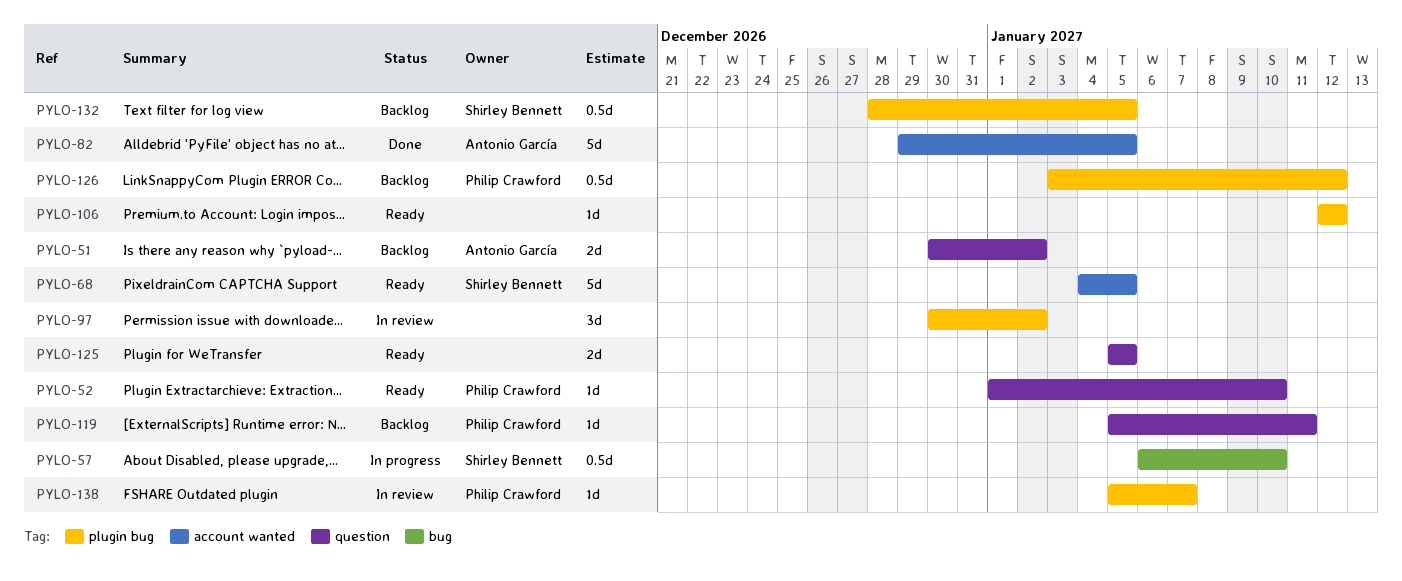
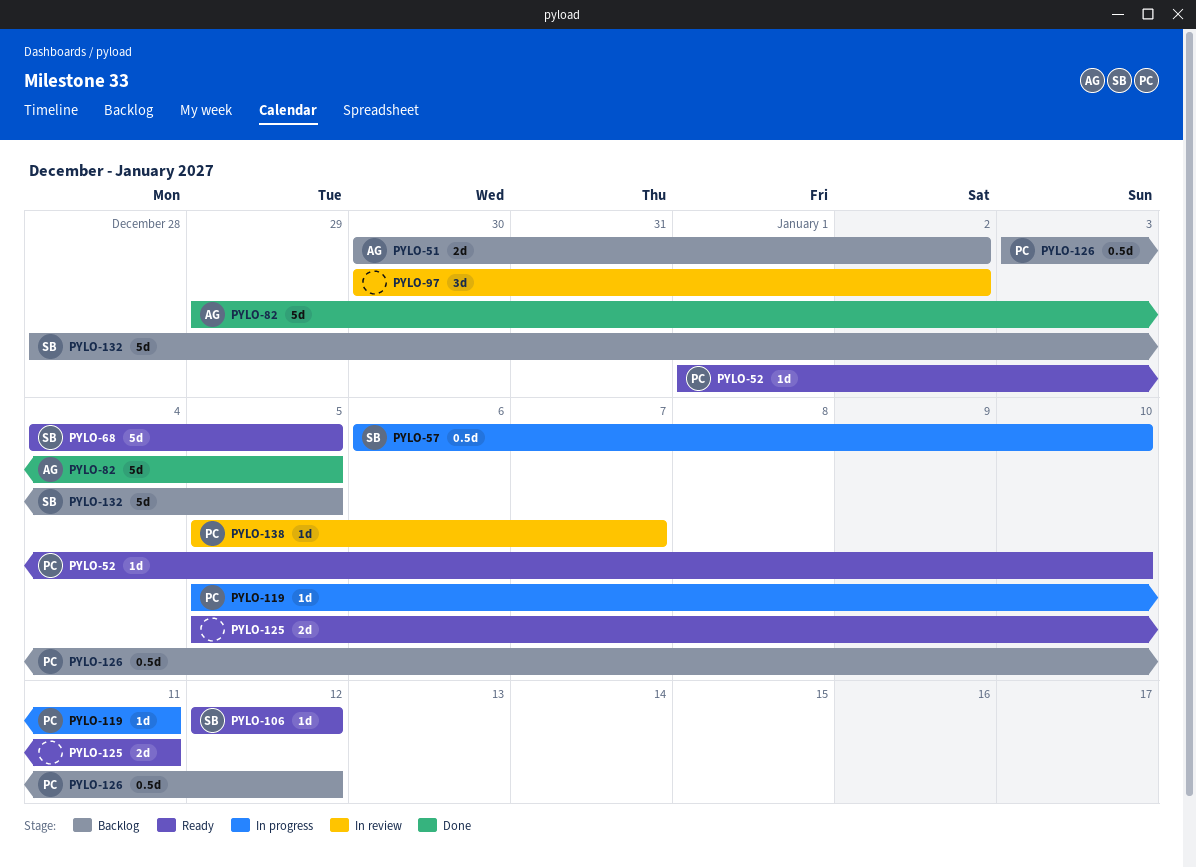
PYLO-106, owner: none -> Shirley Bennett
PYLO-119, status: Backlog -> In progress
PYLO-125, due: Jan 5 -> Jan 11
PYLO-132, estimate: 0.5d -> 5d

